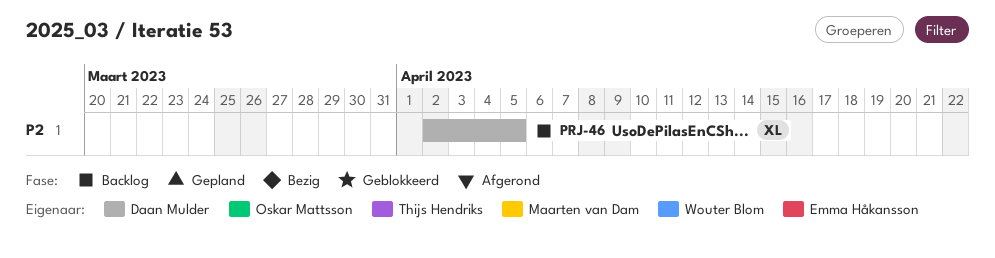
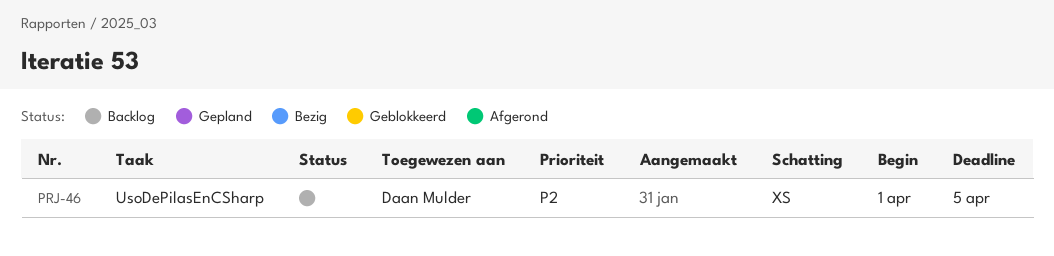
PRJ-46, estimate: XL -> XS
PRJ-46, start: Apr 2 -> Apr 1

